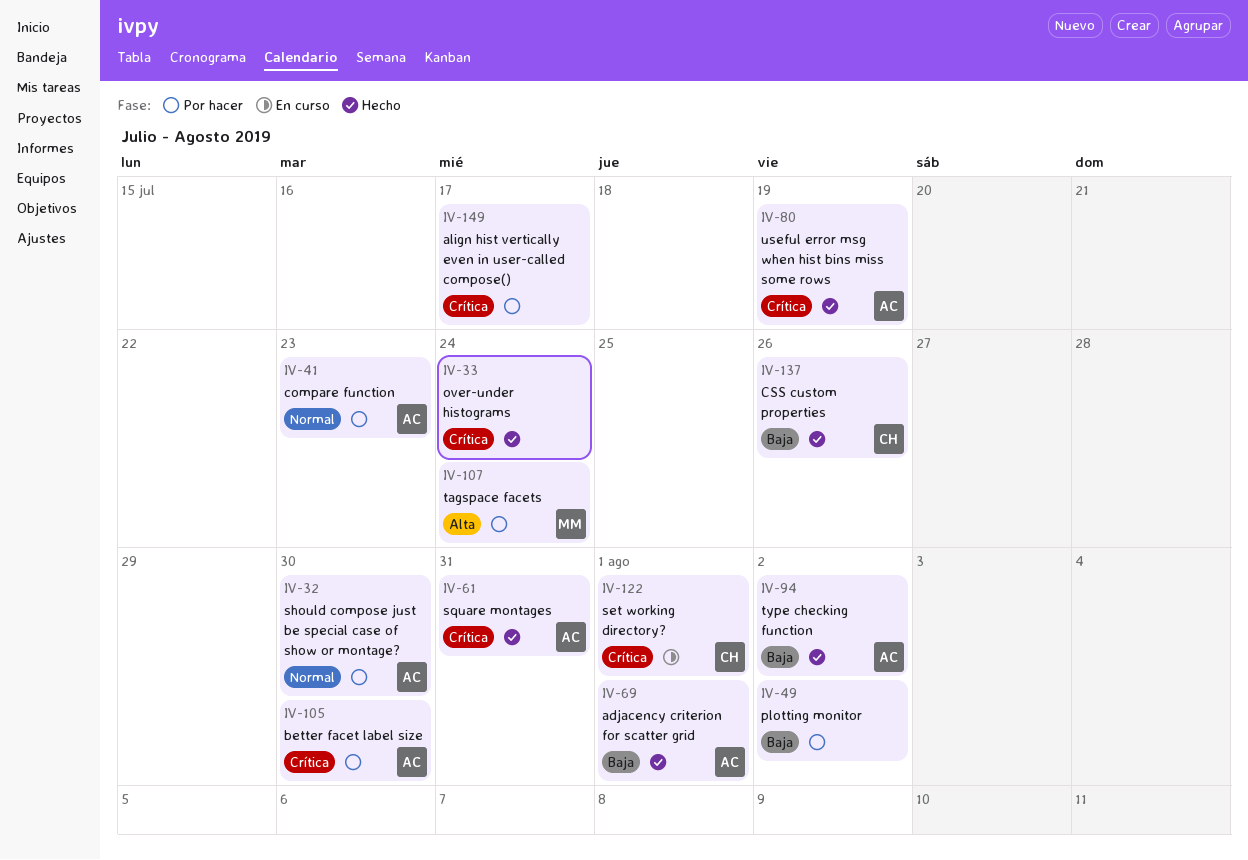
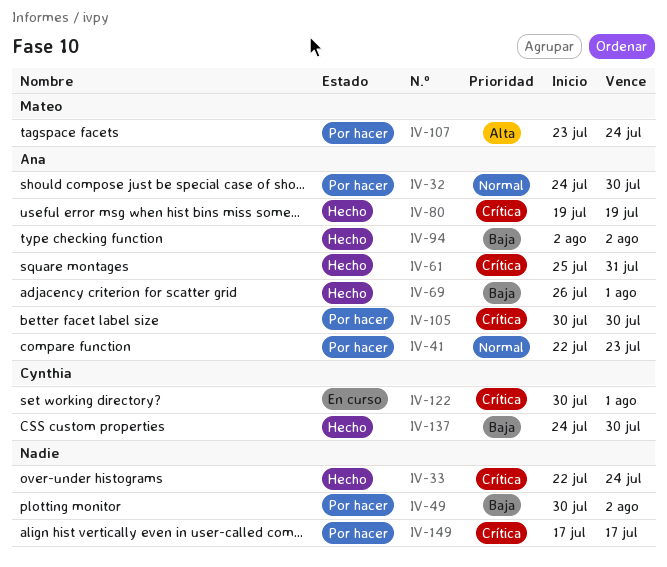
IV-137, due: Jul 26 -> Jul 30

